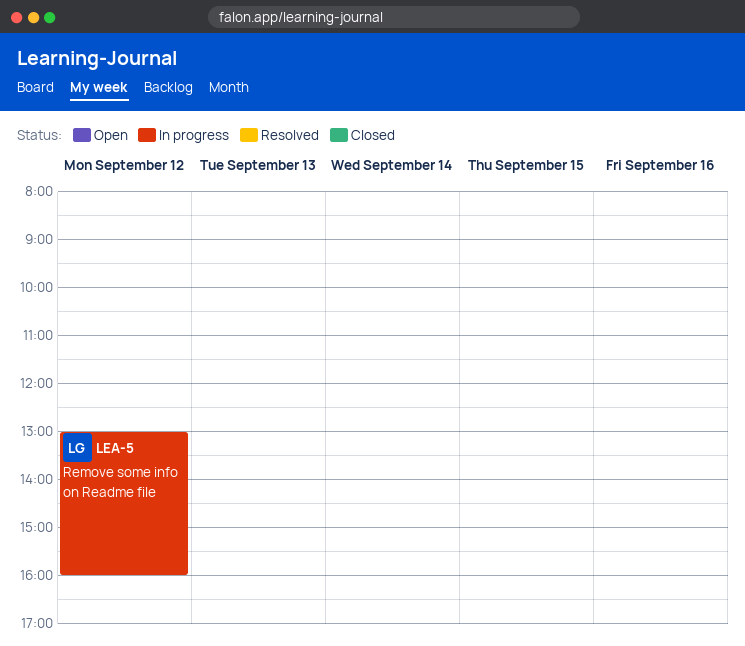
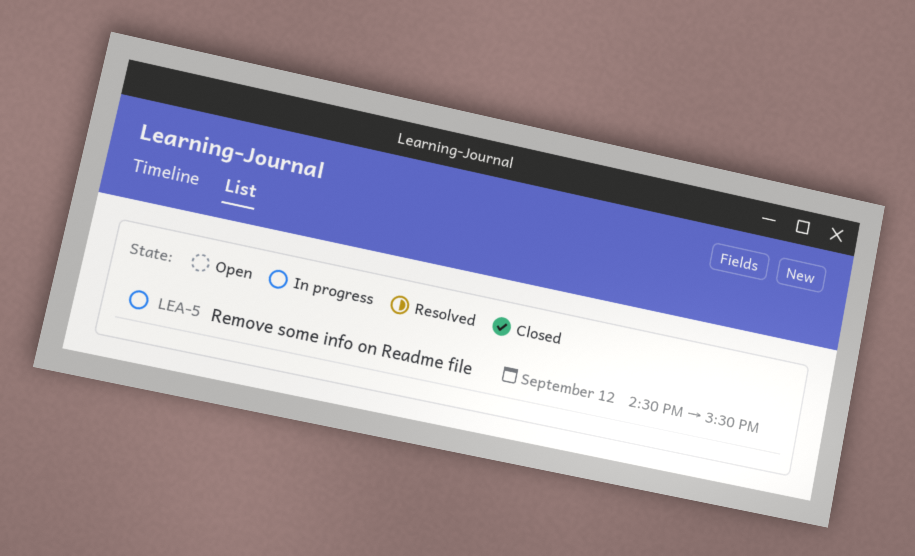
LEA-5, begins: 13:00 -> 14:30
LEA-5, ends: 16:00 -> 15:30

